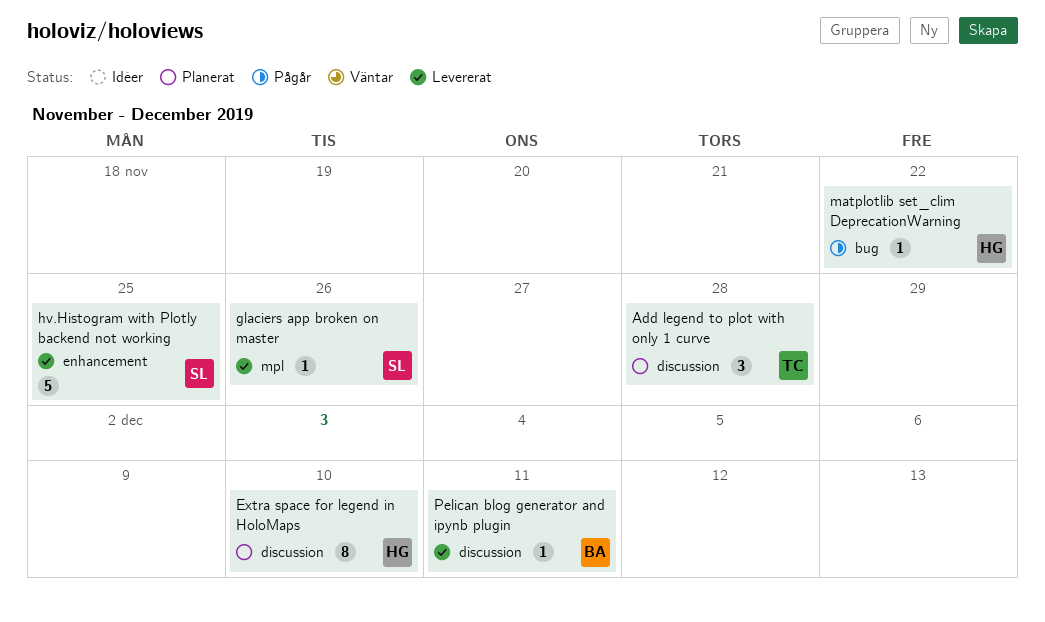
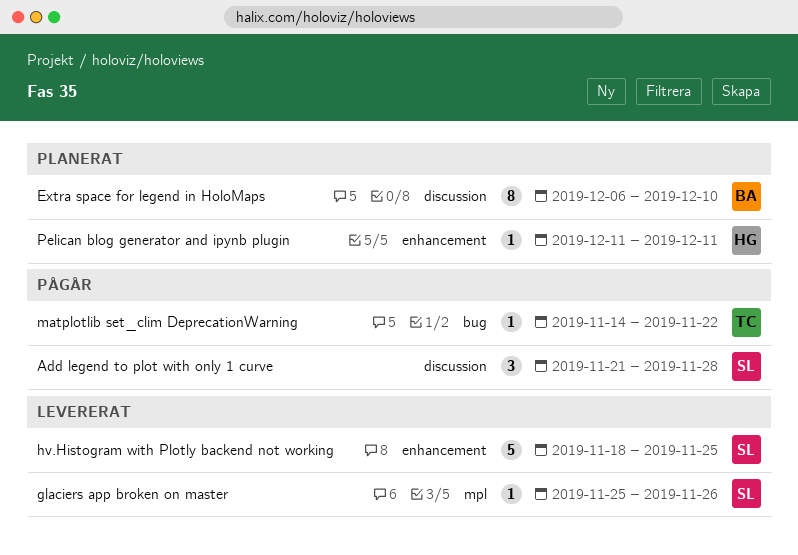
Add legend to plot with only 1 curve, status: Planerat -> Pågår
Add legend to plot with only 1 curve, owner: TC -> SL
Extra space for legend in HoloMaps, owner: HG -> BA
matplotlib set_clim DeprecationWarning, owner: HG -> TC
Pelican blog generator and ipynb plugin, status: Levererat -> Planerat
Pelican blog generator and ipynb plugin, owner: BA -> HG
Pelican blog generator and ipynb plugin, label: discussion -> enhancement

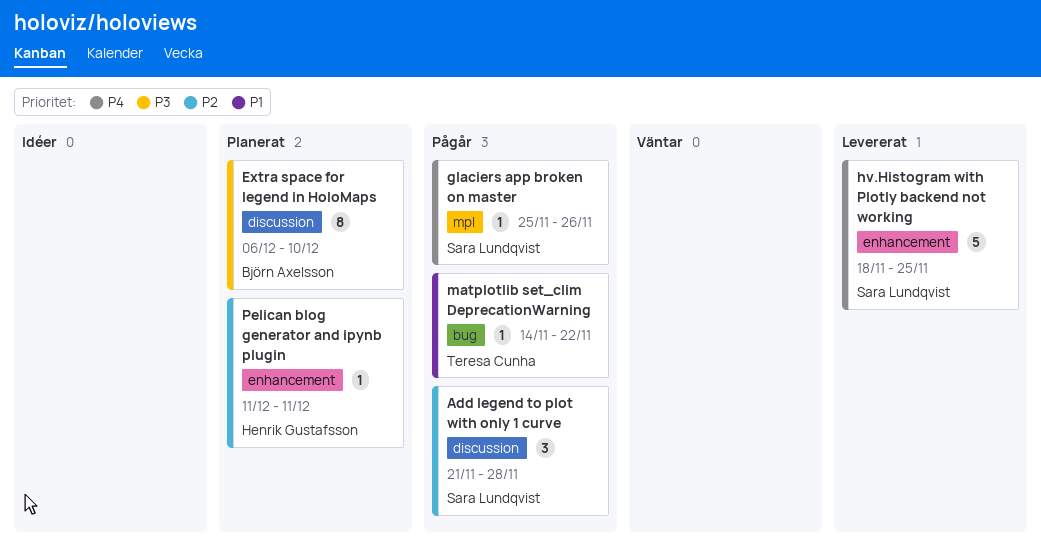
glaciers app broken on master, status: Levererat -> Pågår

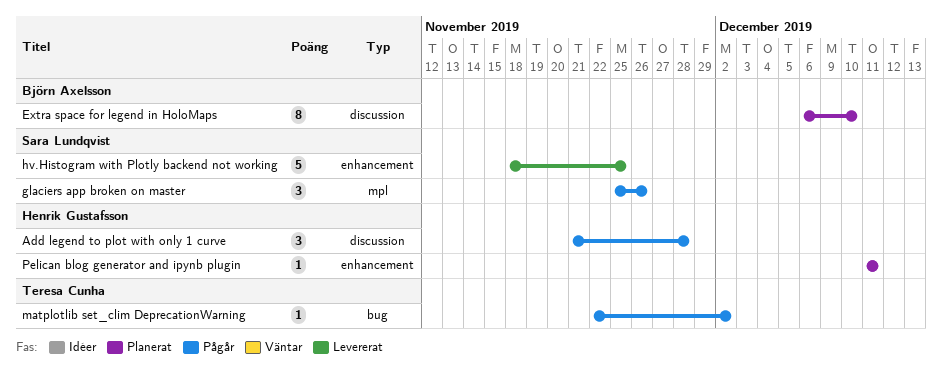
Add legend to plot with only 1 curve, owner: Sara Lundqvist -> Henrik Gustafsson
glaciers app broken on master, estimate: 1 -> 3
matplotlib set_clim DeprecationWarning, start: Nov 14 -> Nov 22
matplotlib set_clim DeprecationWarning, due: Nov 22 -> Dec 2

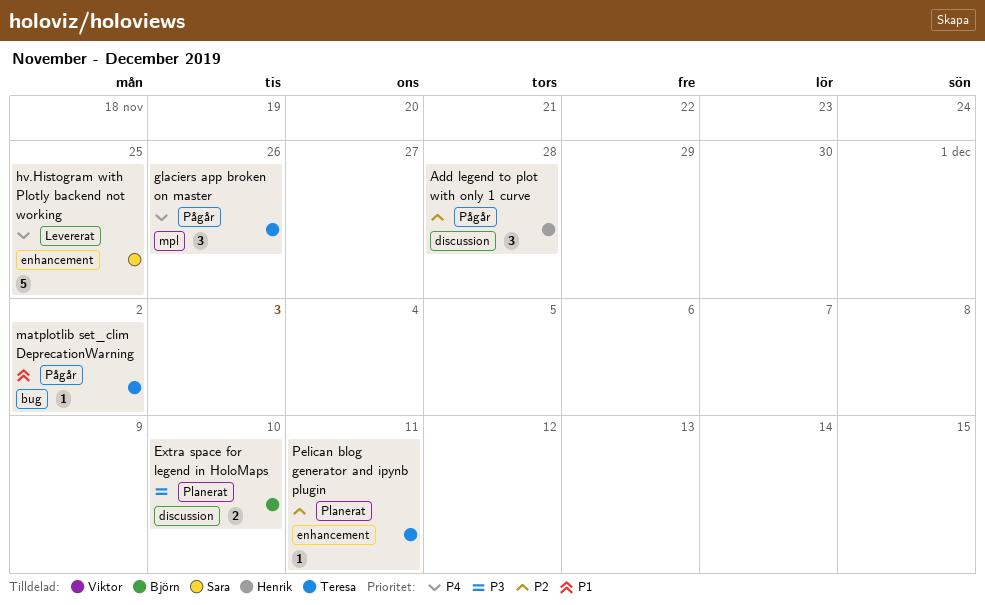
Extra space for legend in HoloMaps, estimate: 8 -> 2
glaciers app broken on master, owner: Sara Lundqvist -> Teresa Cunha
Pelican blog generator and ipynb plugin, owner: Henrik Gustafsson -> Teresa Cunha

